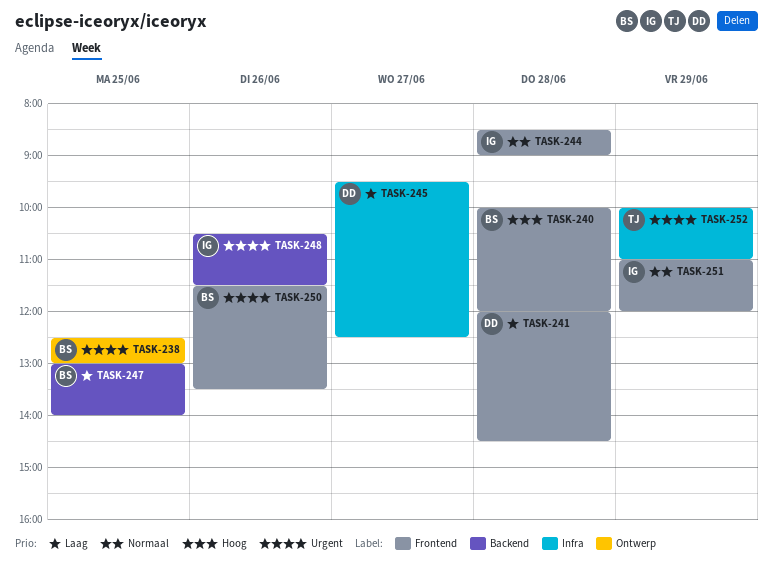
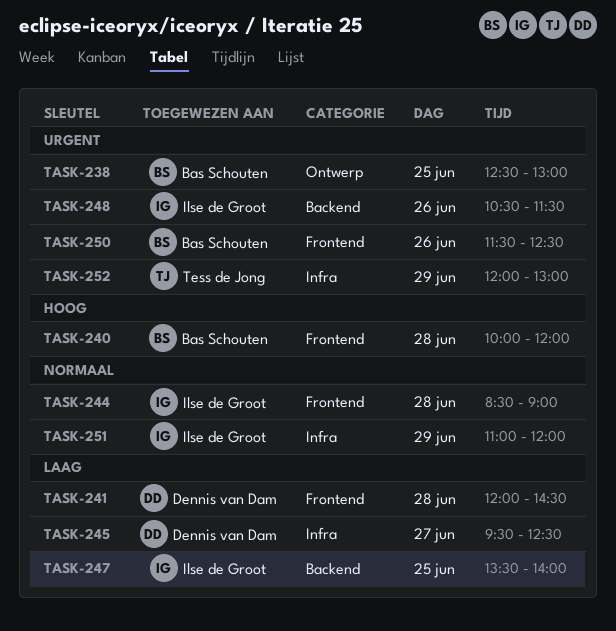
TASK-247, owner: Bas Schouten -> Ilse de Groot
TASK-247, begins: 13:00 -> 13:30
TASK-250, ends: 13:30 -> 12:30
TASK-251, label: Frontend -> Infra
TASK-252, begins: 10:00 -> 12:00
TASK-252, ends: 11:00 -> 13:00

